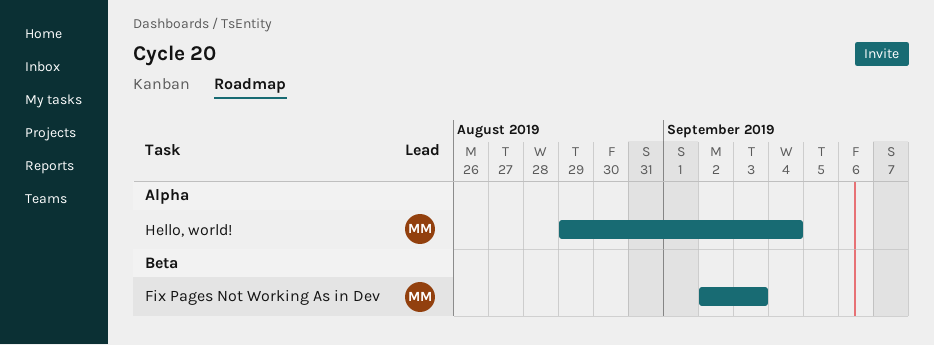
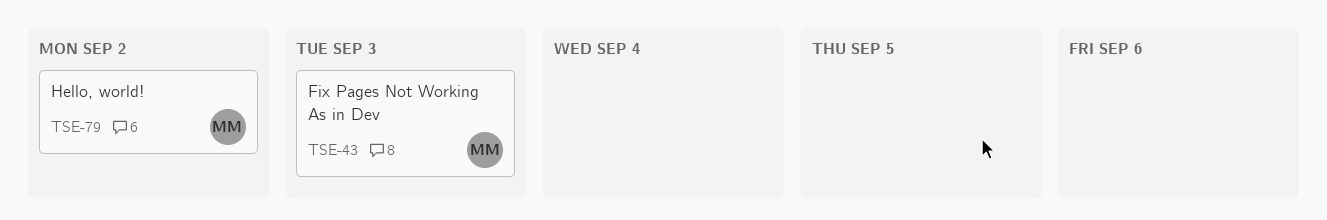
Hello, world!, due: Sep 4 -> Sep 2

